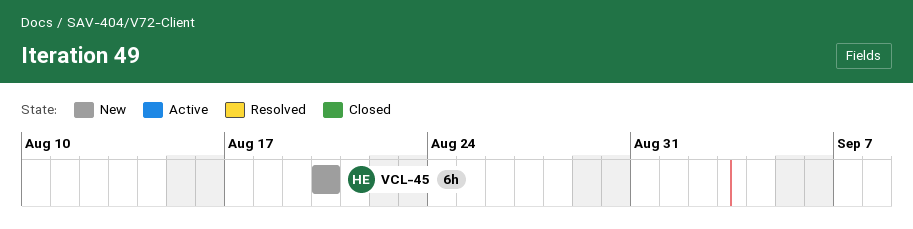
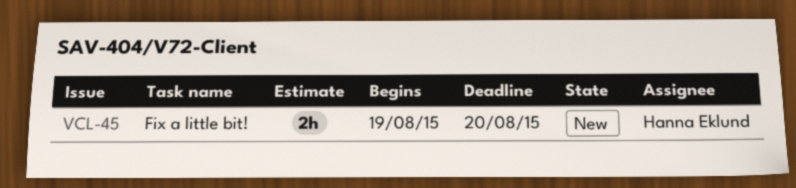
VCL-45, estimate: 6h -> 2h
VCL-45, start: Aug 20 -> Aug 19

